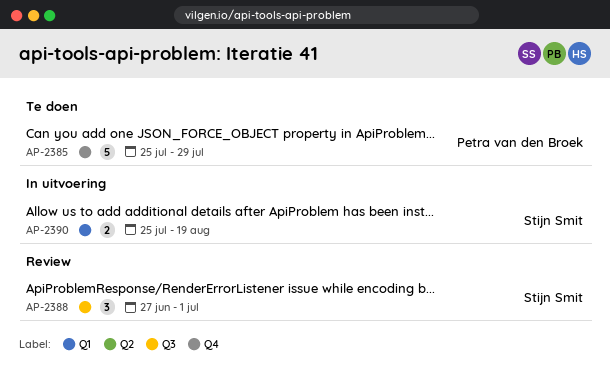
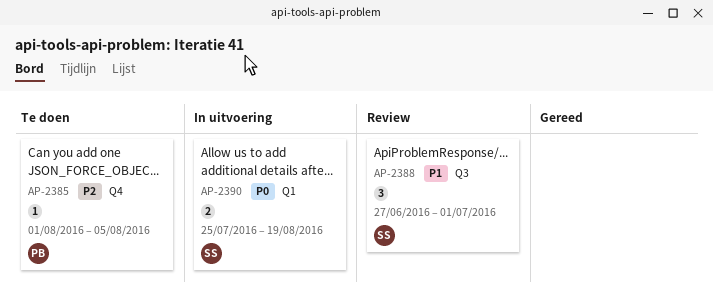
AP-2385, estimate: 5 -> 1
AP-2385, start: Jul 25 -> Aug 1
AP-2385, due: Jul 29 -> Aug 5

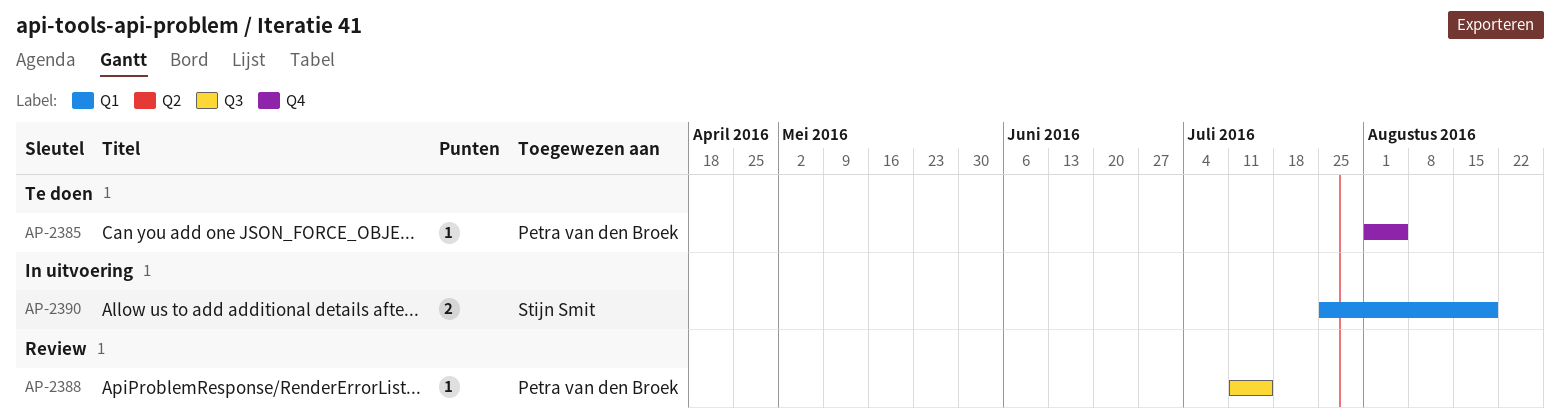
AP-2388, owner: Stijn Smit -> Petra van den Broek
AP-2388, estimate: 3 -> 1
AP-2388, start: Jun 27 -> Jul 11
AP-2388, due: Jul 1 -> Jul 15

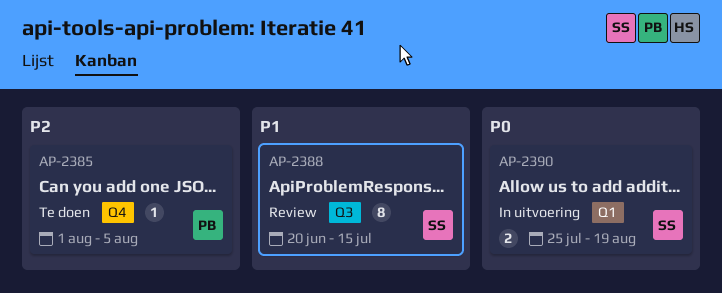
AP-2388, owner: Petra van den Broek -> Stijn Smit
AP-2388, estimate: 1 -> 8
AP-2388, start: Jul 11 -> Jun 20

